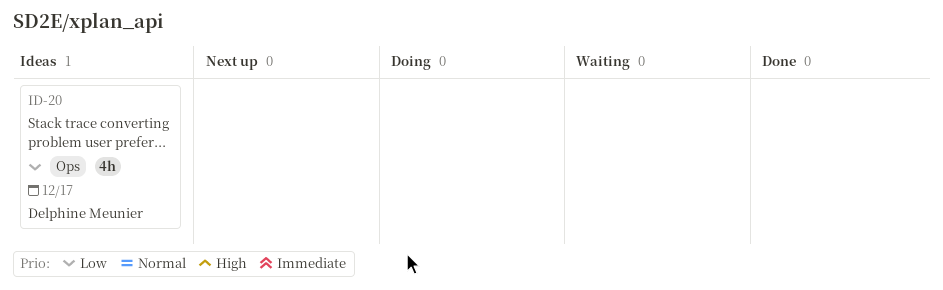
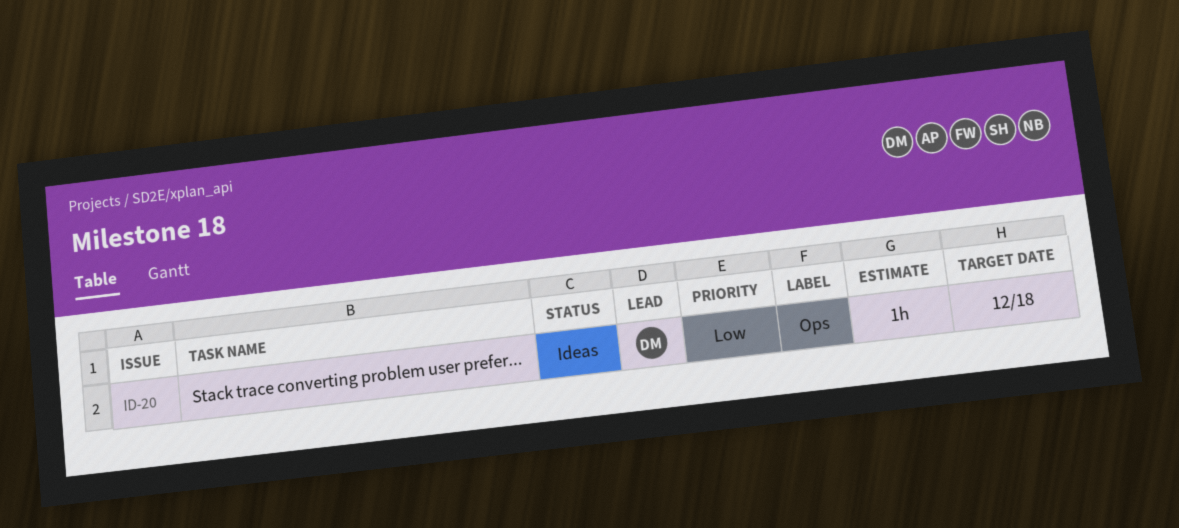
ID-20, estimate: 4h -> 1h
ID-20, due: Dec 17 -> Dec 18

